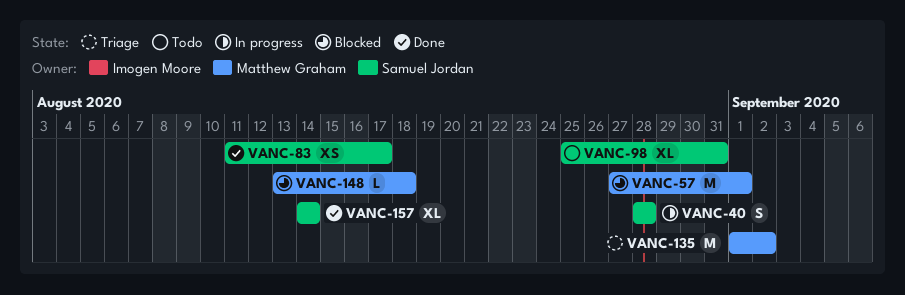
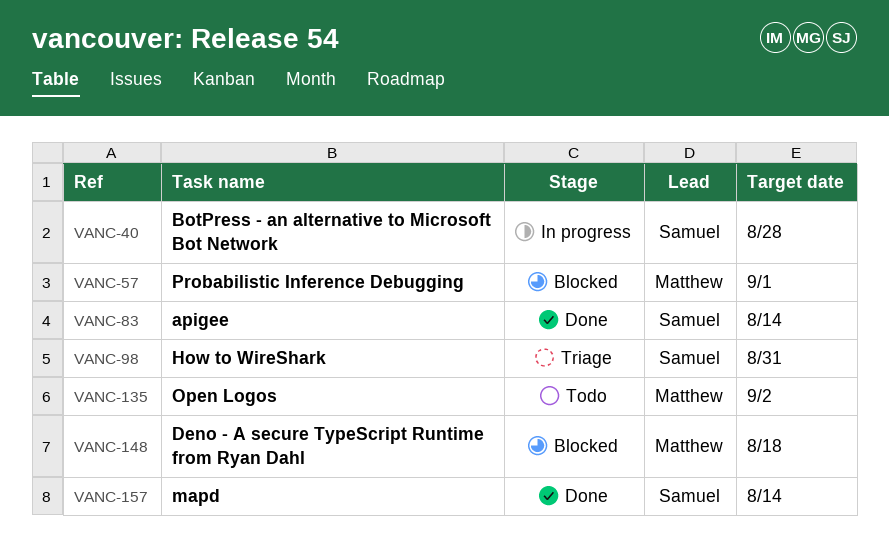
VANC-83, due: Aug 17 -> Aug 14
VANC-98, status: Todo -> Triage
VANC-135, status: Triage -> Todo

